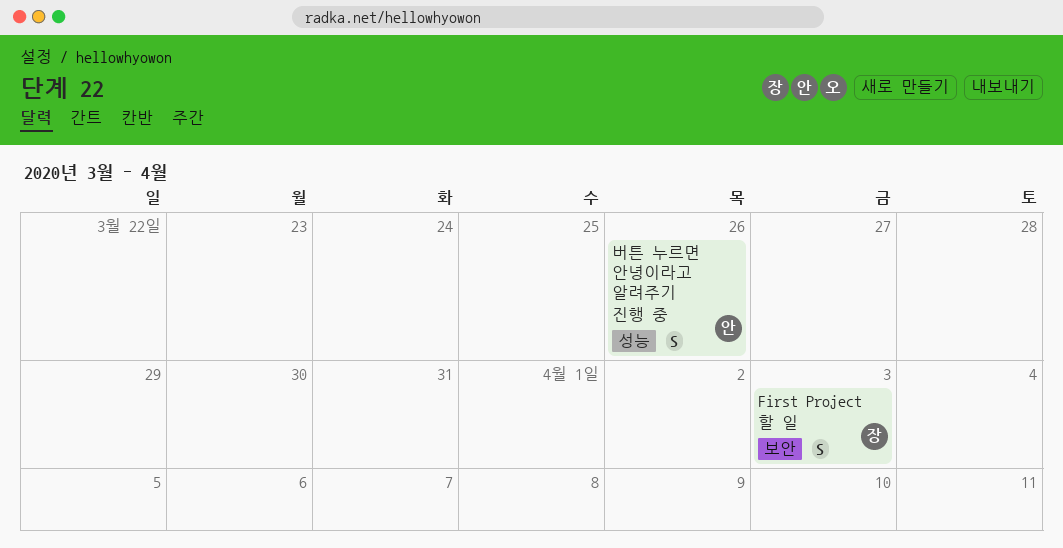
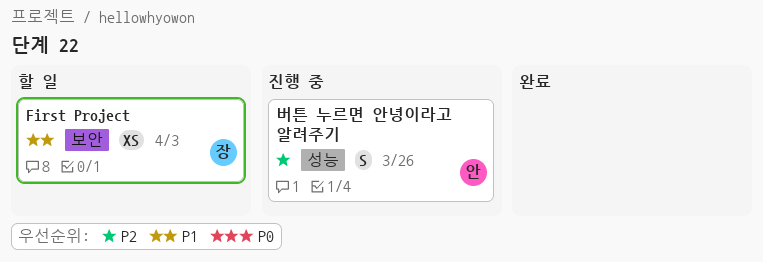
First Project, estimate: S -> XS

